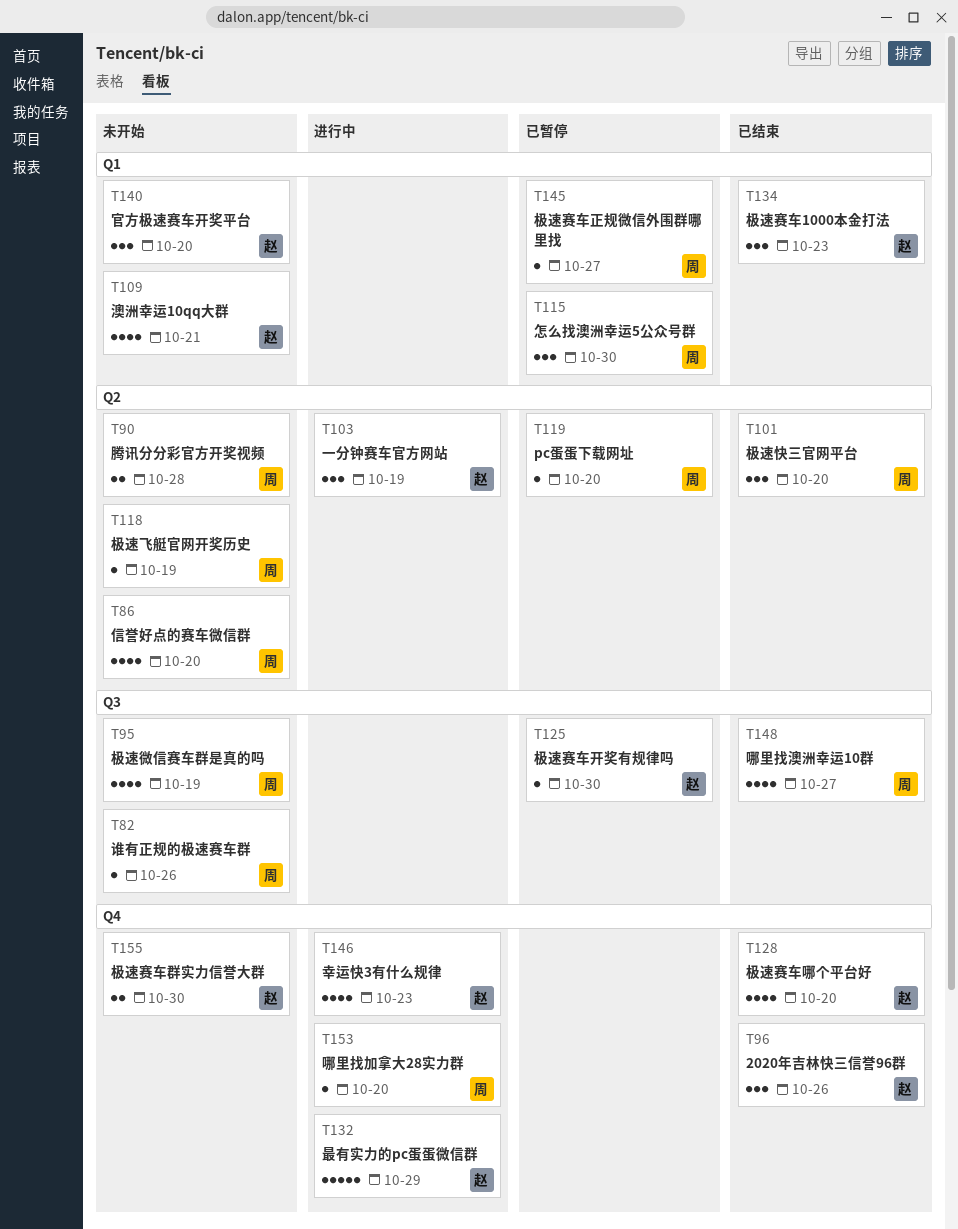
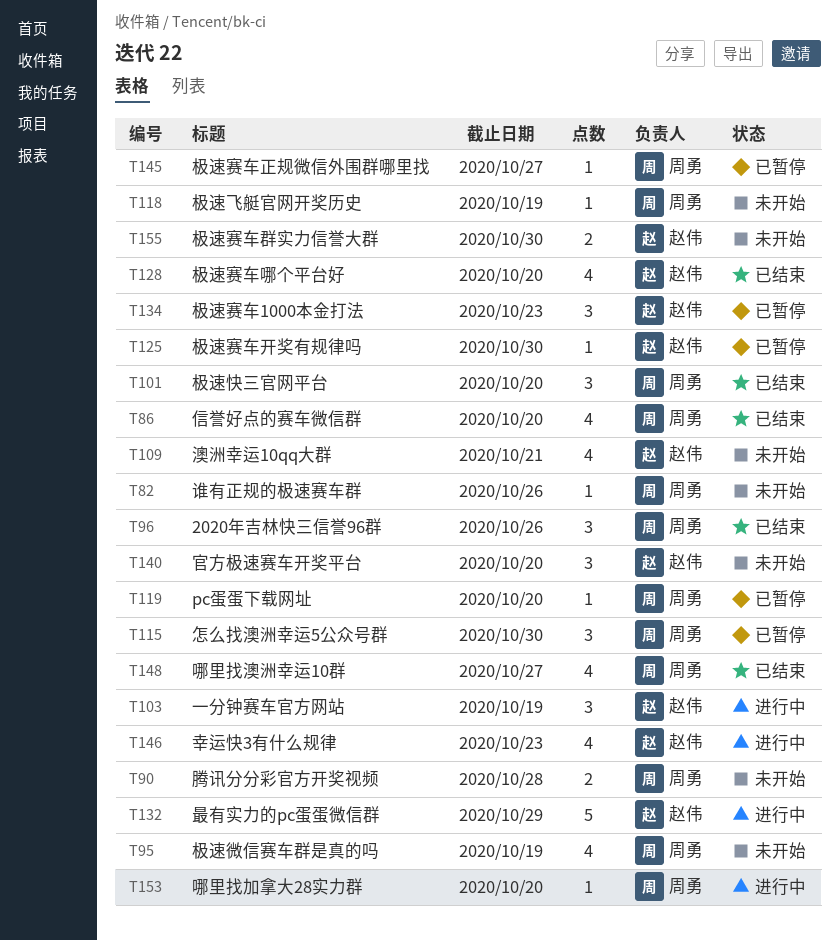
T86, status: 未开始 -> 已结束
T96, owner: 赵伟 -> 周勇
T134, status: 已结束 -> 已暂停

